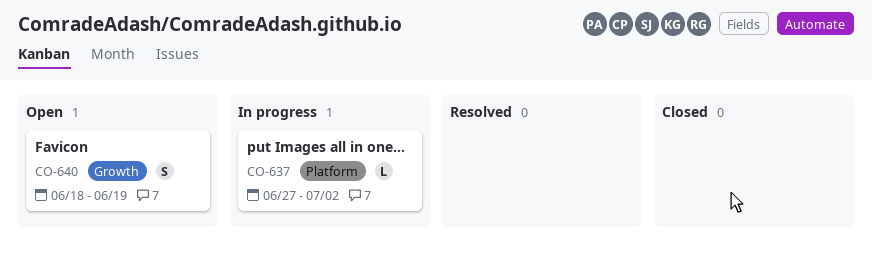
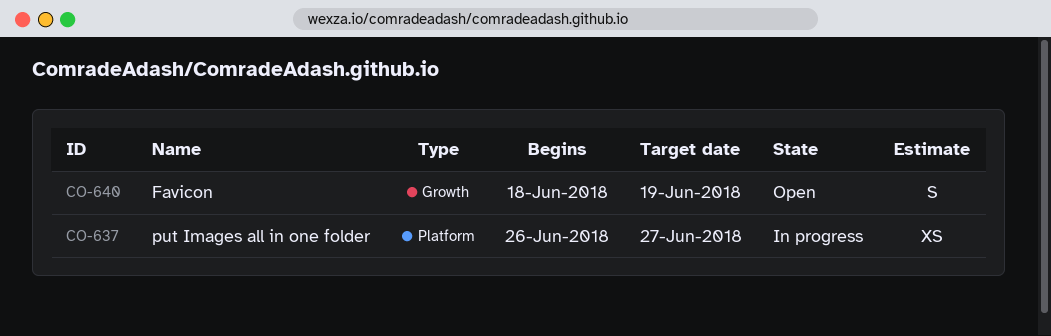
CO-637, estimate: L -> XS
CO-637, start: Jun 27 -> Jun 26
CO-637, due: Jul 2 -> Jun 27

